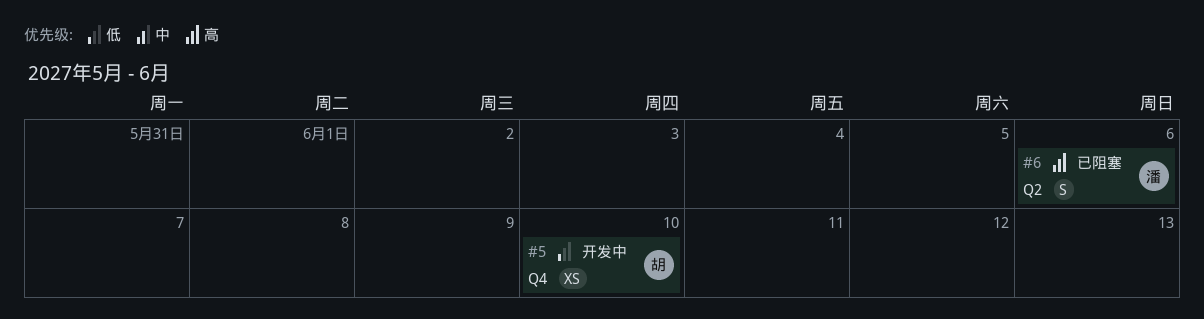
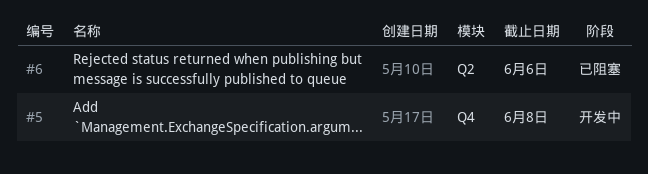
#5, due: Jun 10 -> Jun 8

